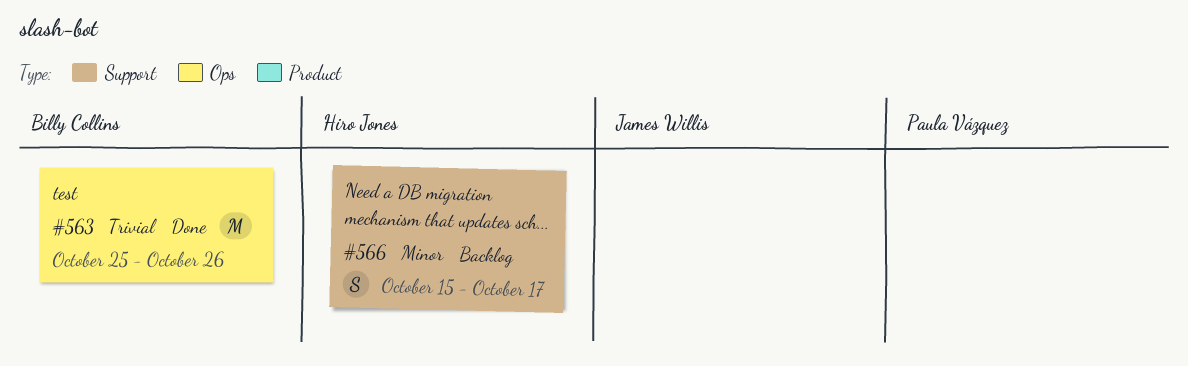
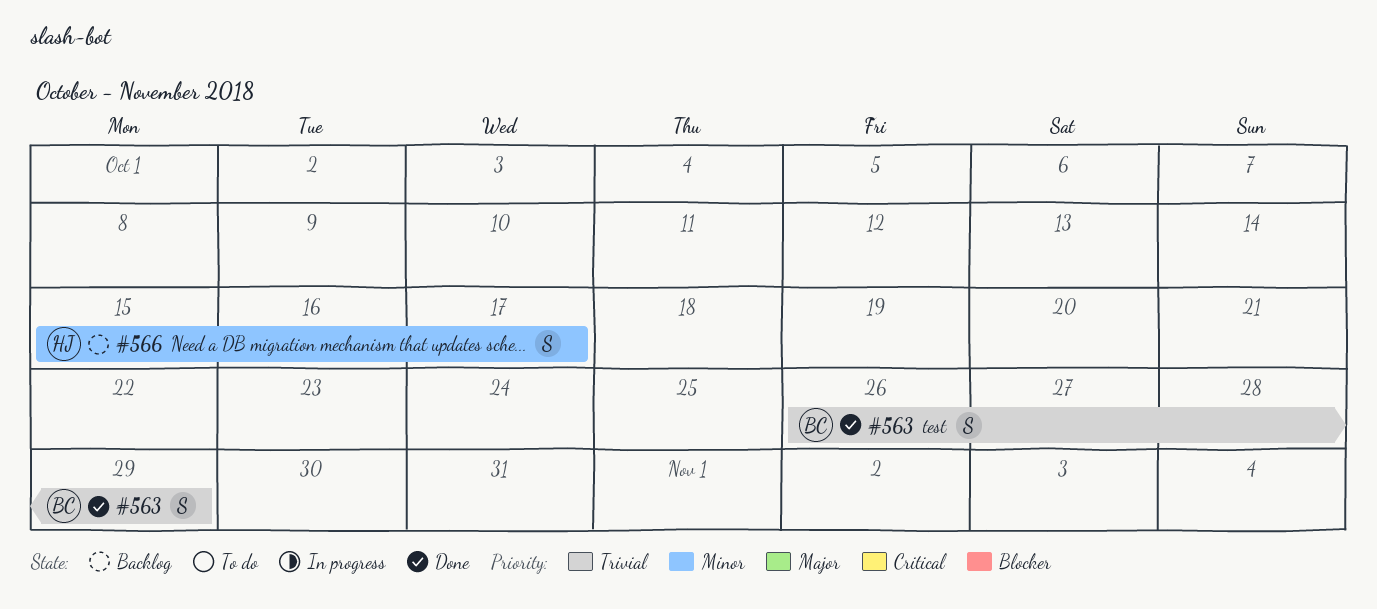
#563, estimate: M -> S
#563, start: Oct 25 -> Oct 26
#563, due: Oct 26 -> Oct 29

